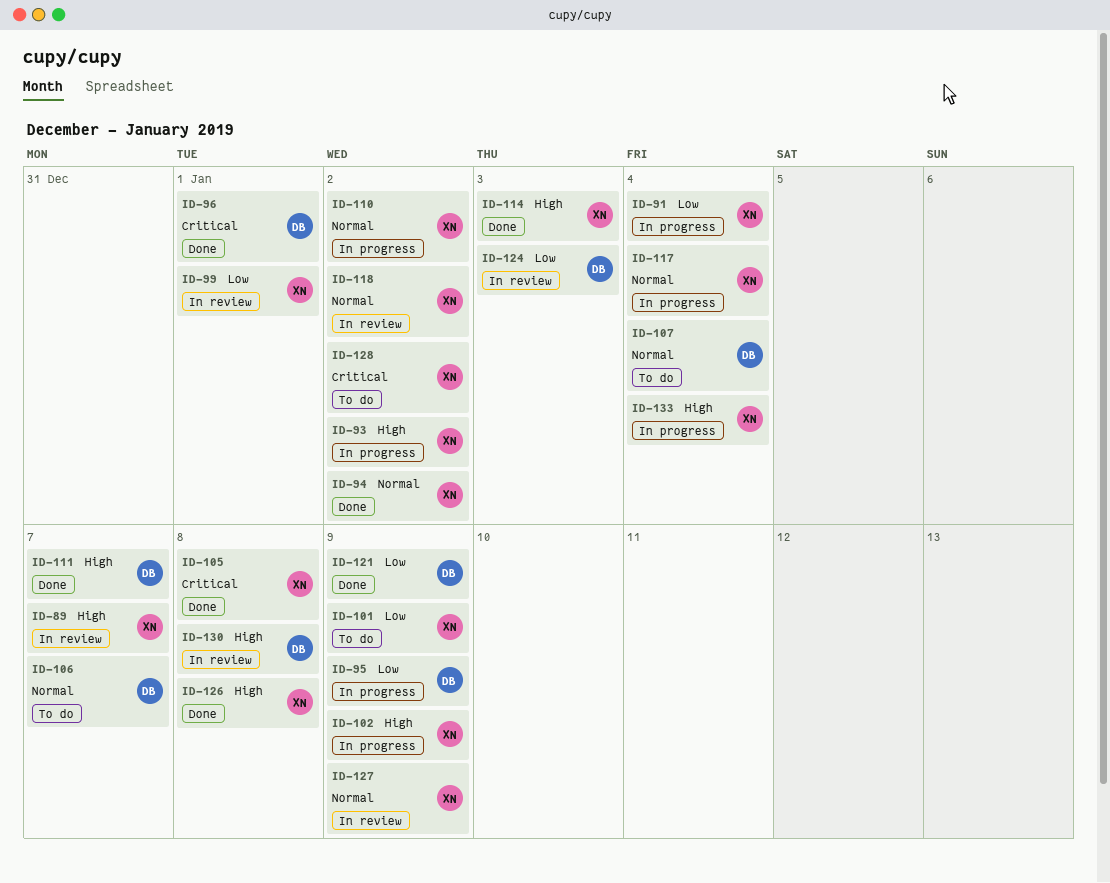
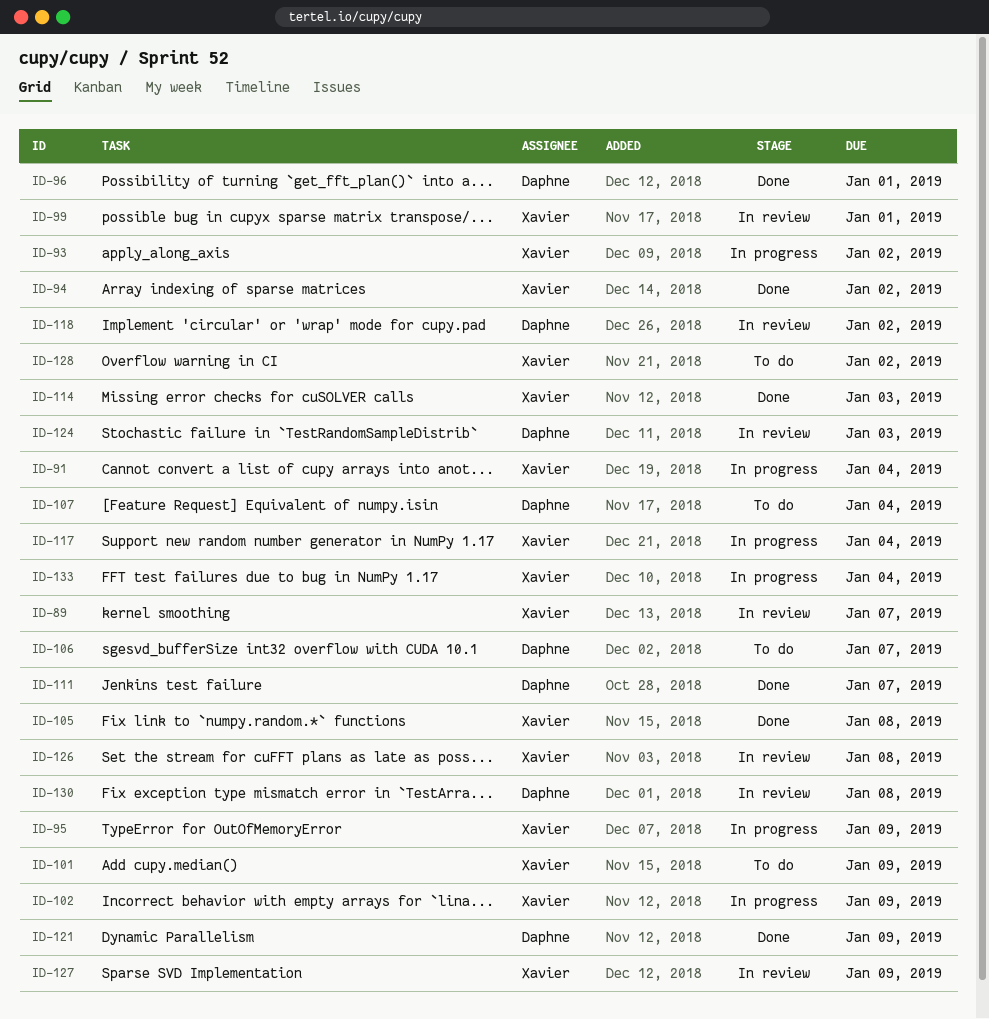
ID-95, owner: Daphne -> Xavier
ID-110: present -> none
ID-118, owner: Xavier -> Daphne
ID-126, status: Done -> In review

